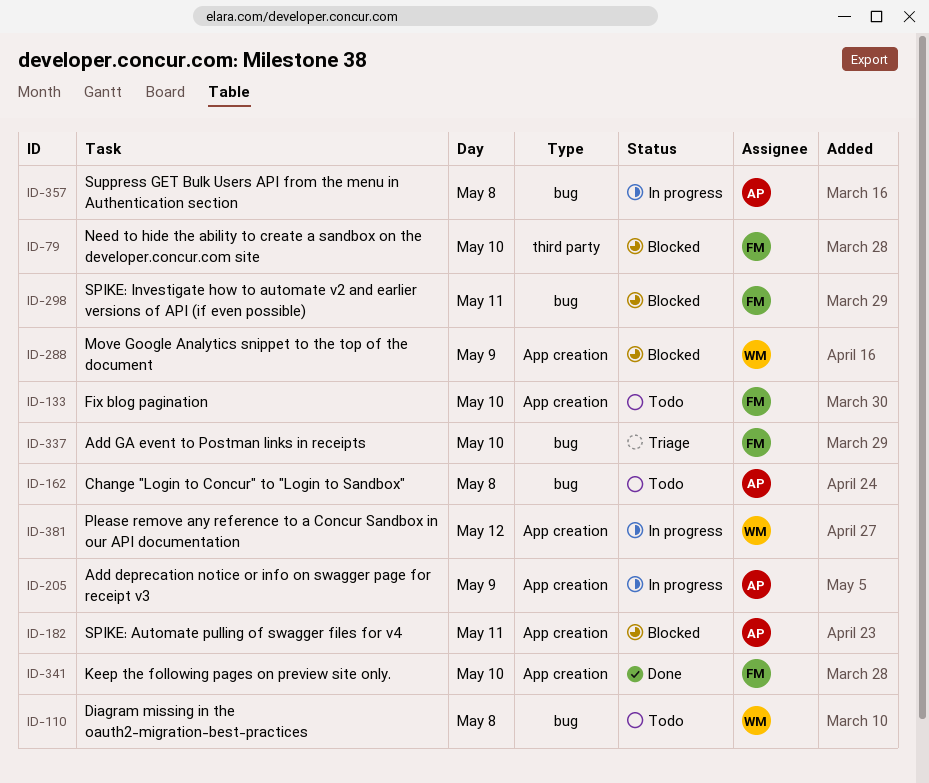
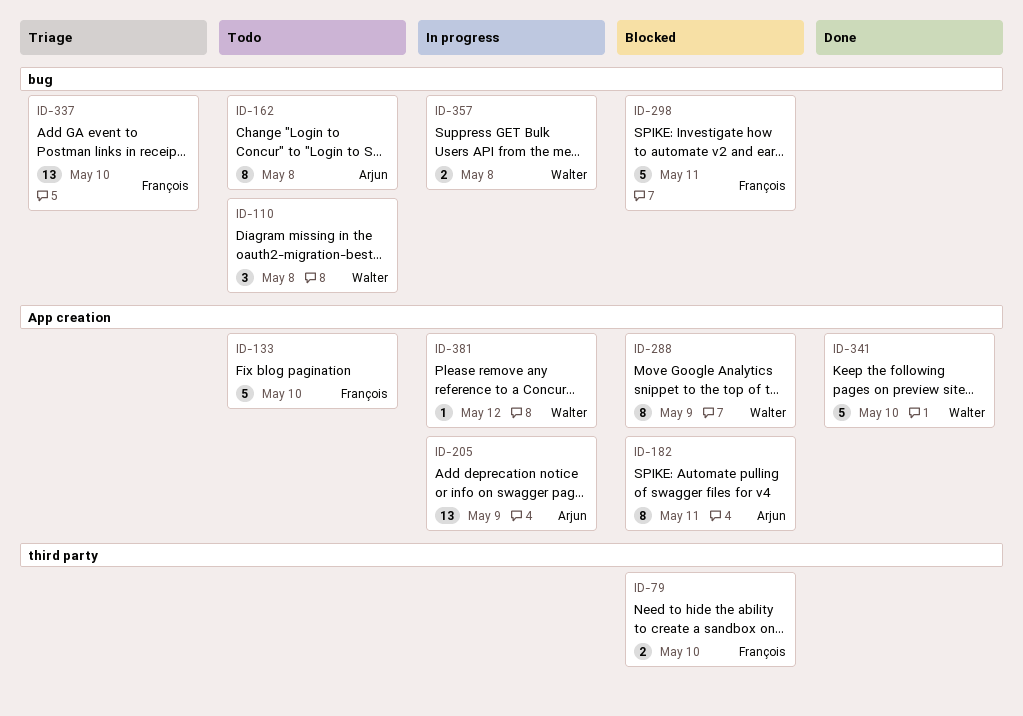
ID-341, owner: François -> Walter
ID-357, owner: Arjun -> Walter

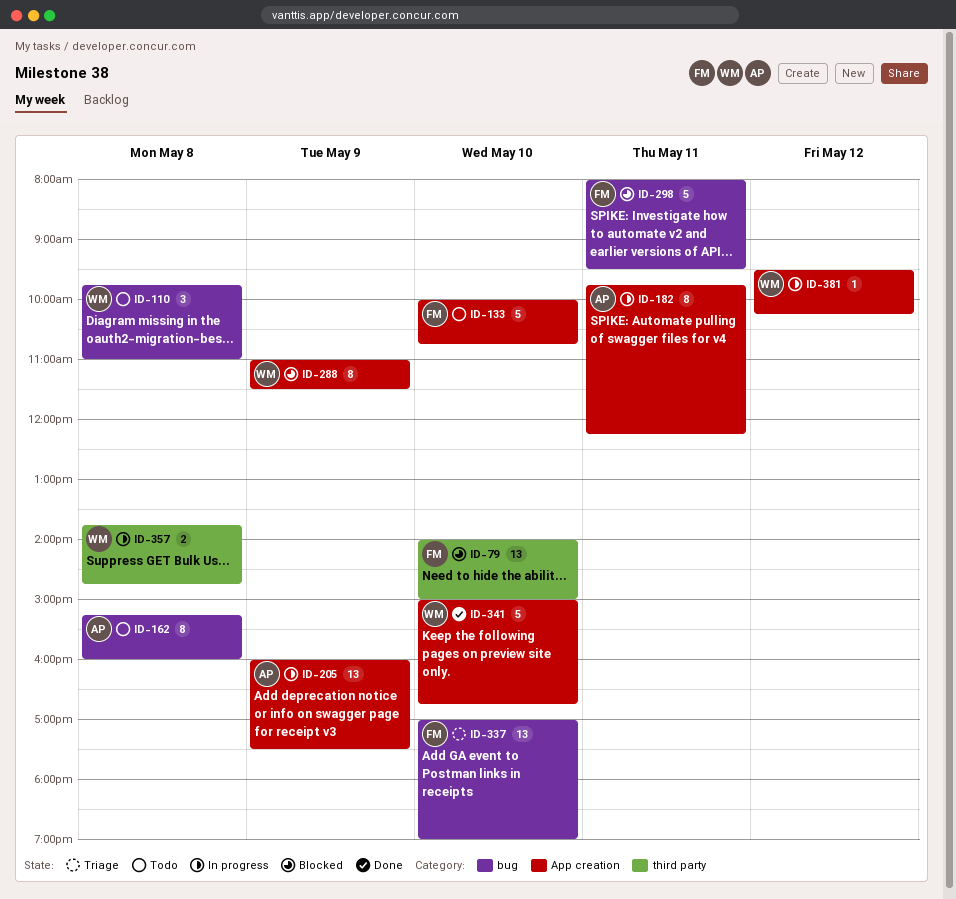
ID-79, estimate: 2 -> 13
ID-182, status: Blocked -> In progress
ID-357, label: bug -> third party

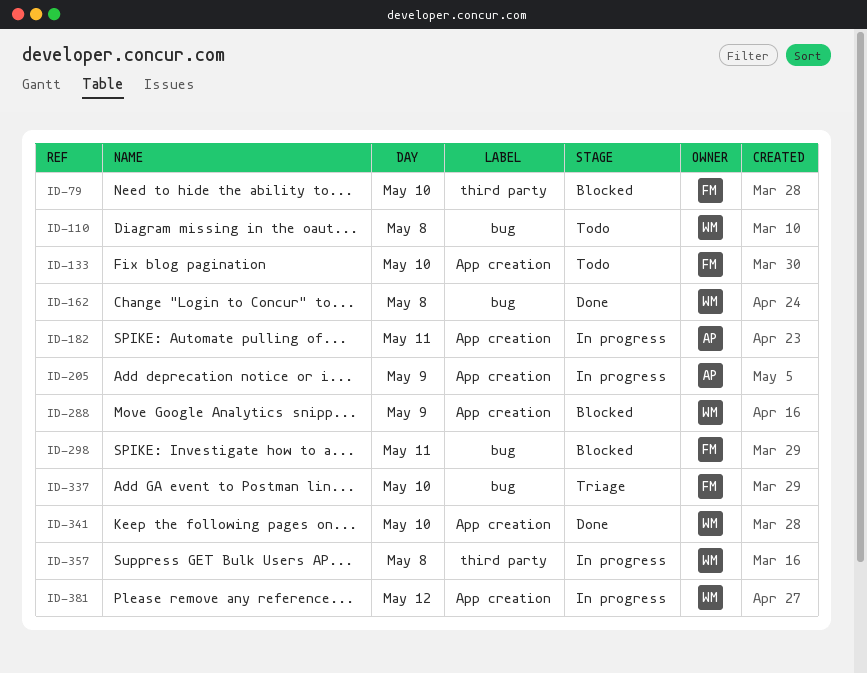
ID-162, status: Todo -> Done
ID-162, owner: AP -> WM

